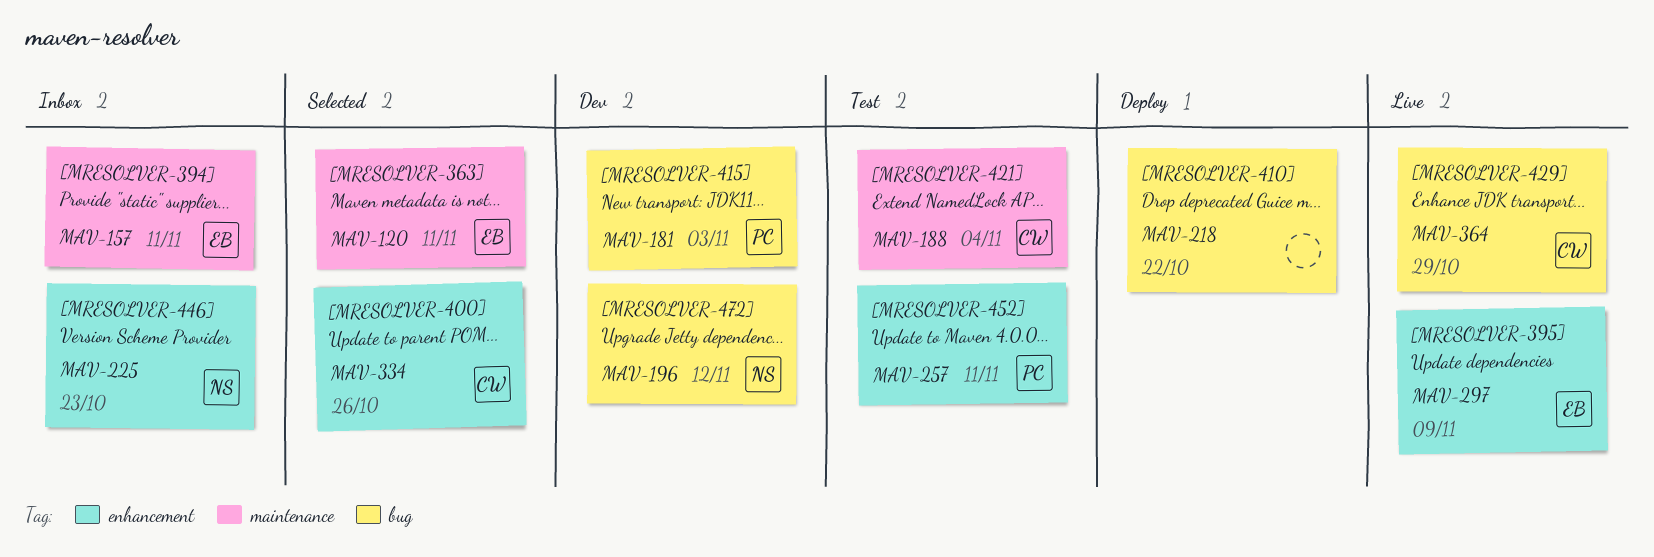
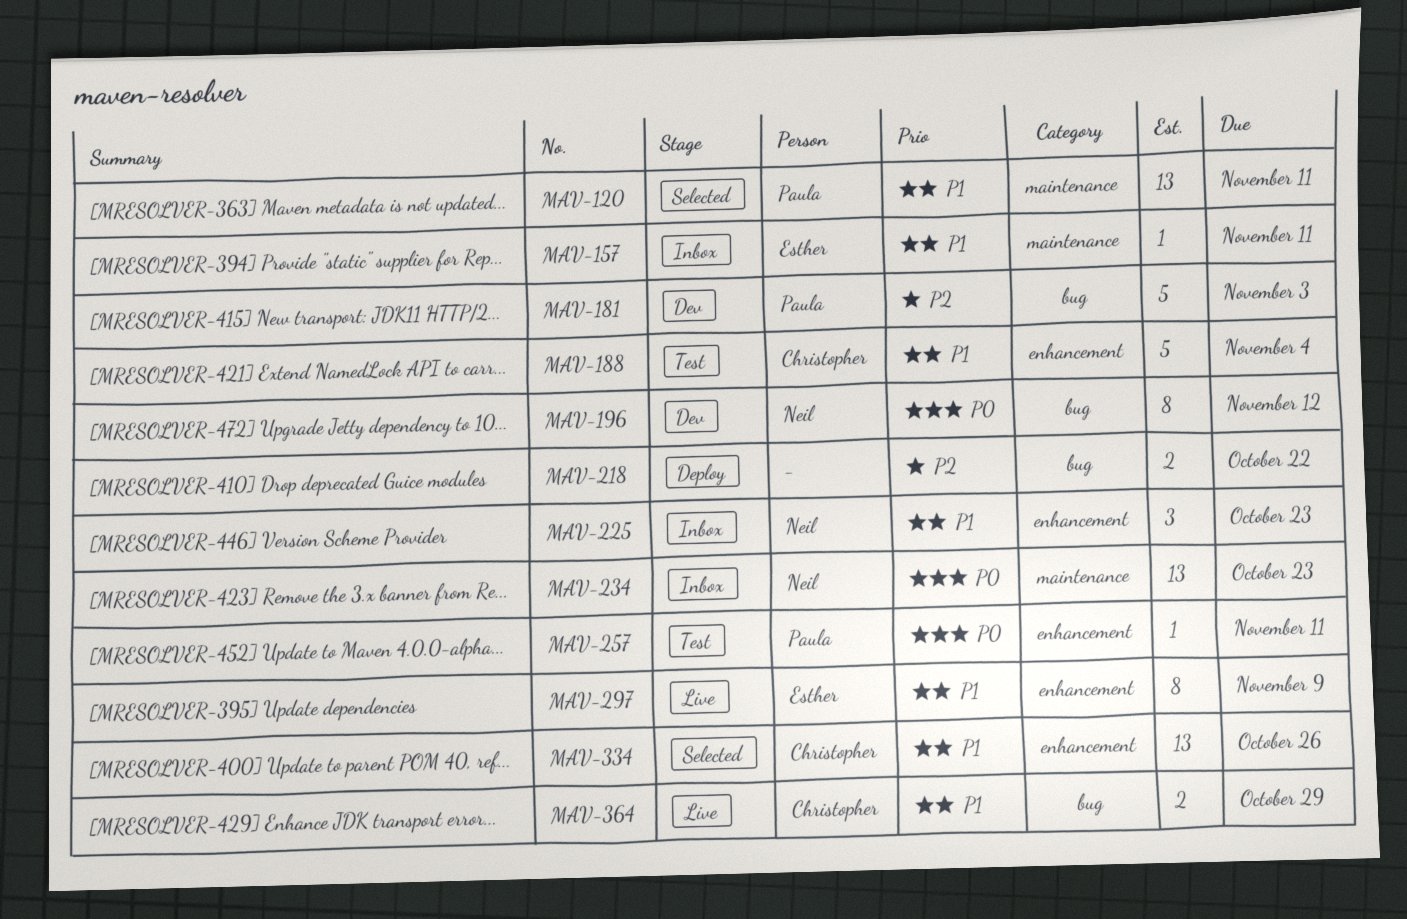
MAV-120, owner: Esther -> Paula
MAV-188, label: maintenance -> enhancement
MAV-234: none -> present

